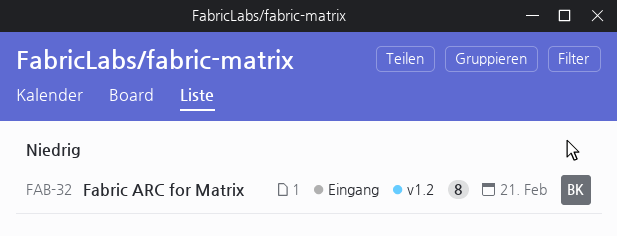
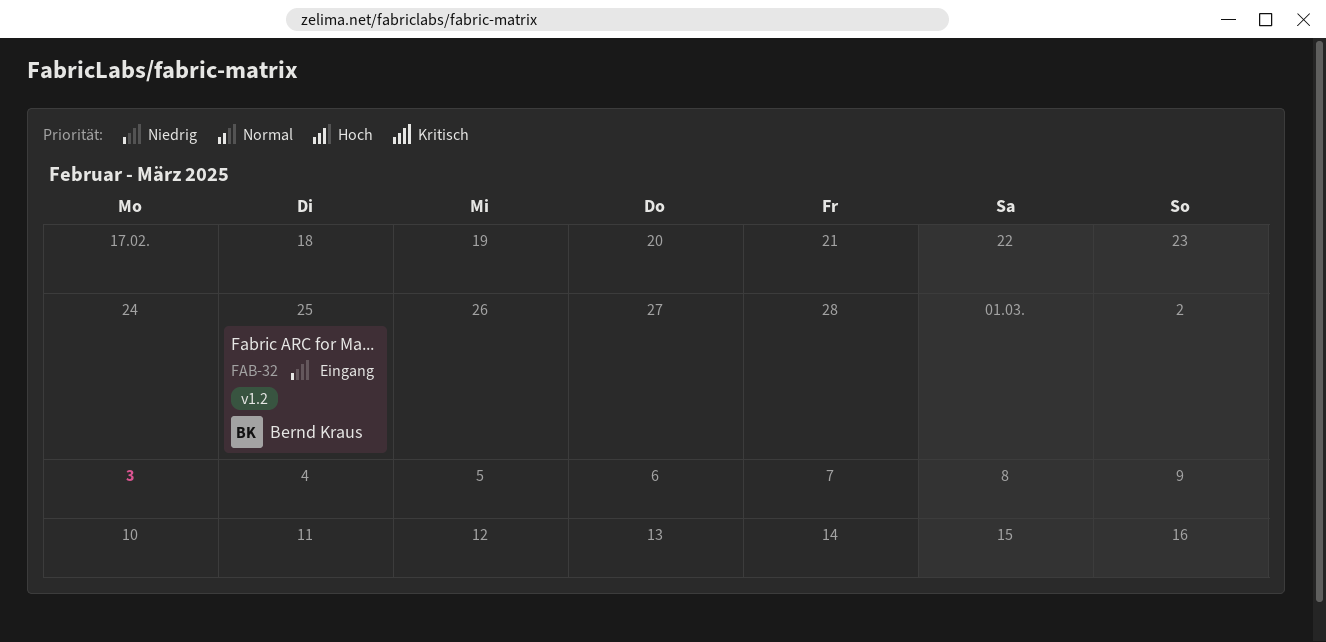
FAB-32, due: Feb 21 -> Feb 25

